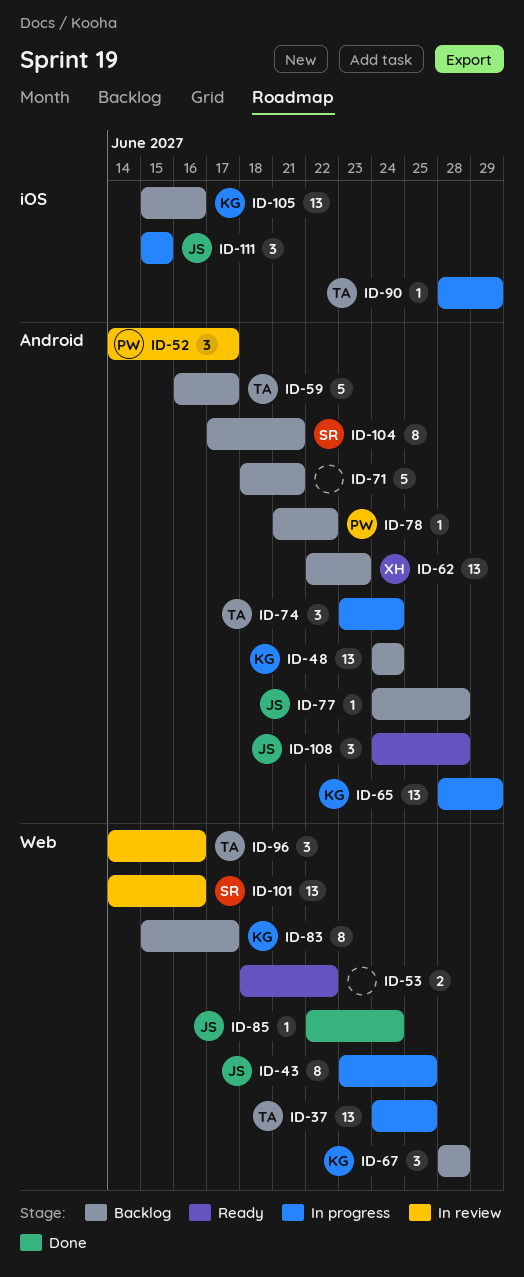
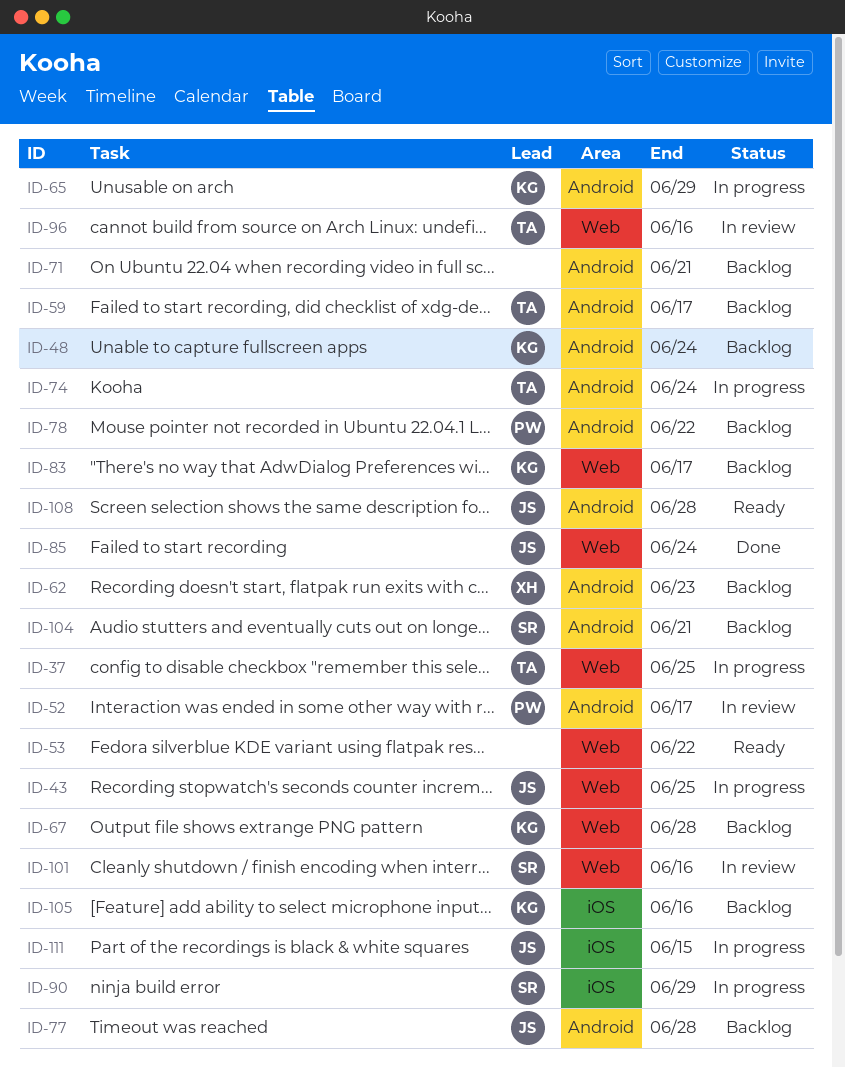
ID-90, owner: TA -> SR

